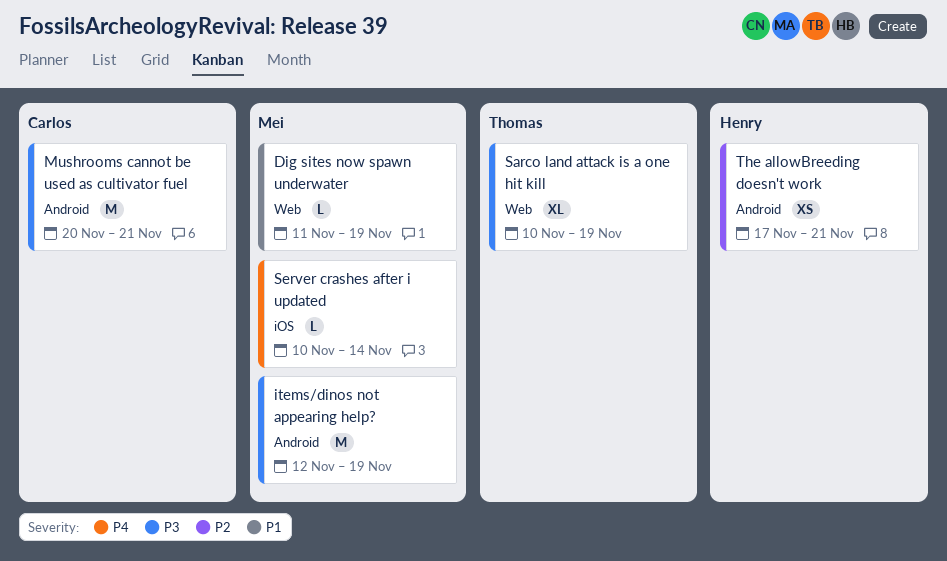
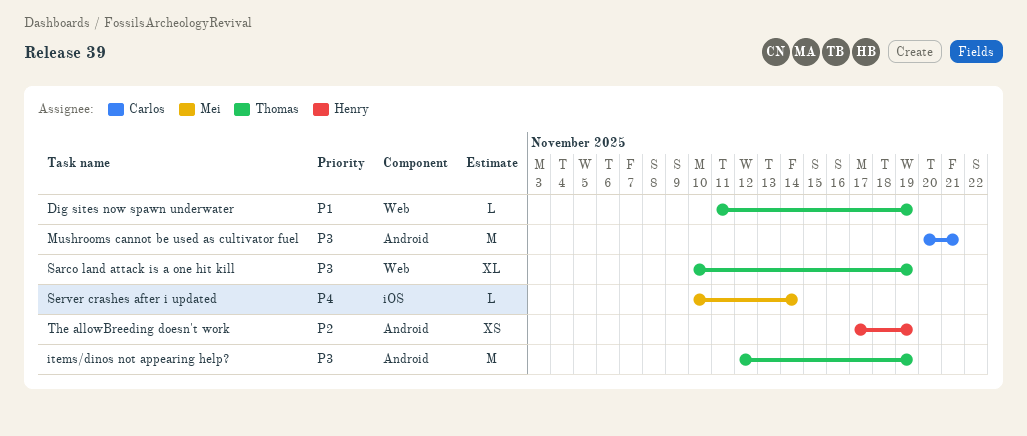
Dig sites now spawn underwater, owner: Mei -> Thomas
items/dinos not appearing help?, owner: Mei -> Thomas
The allowBreeding doesn't work, due: Nov 21 -> Nov 19

